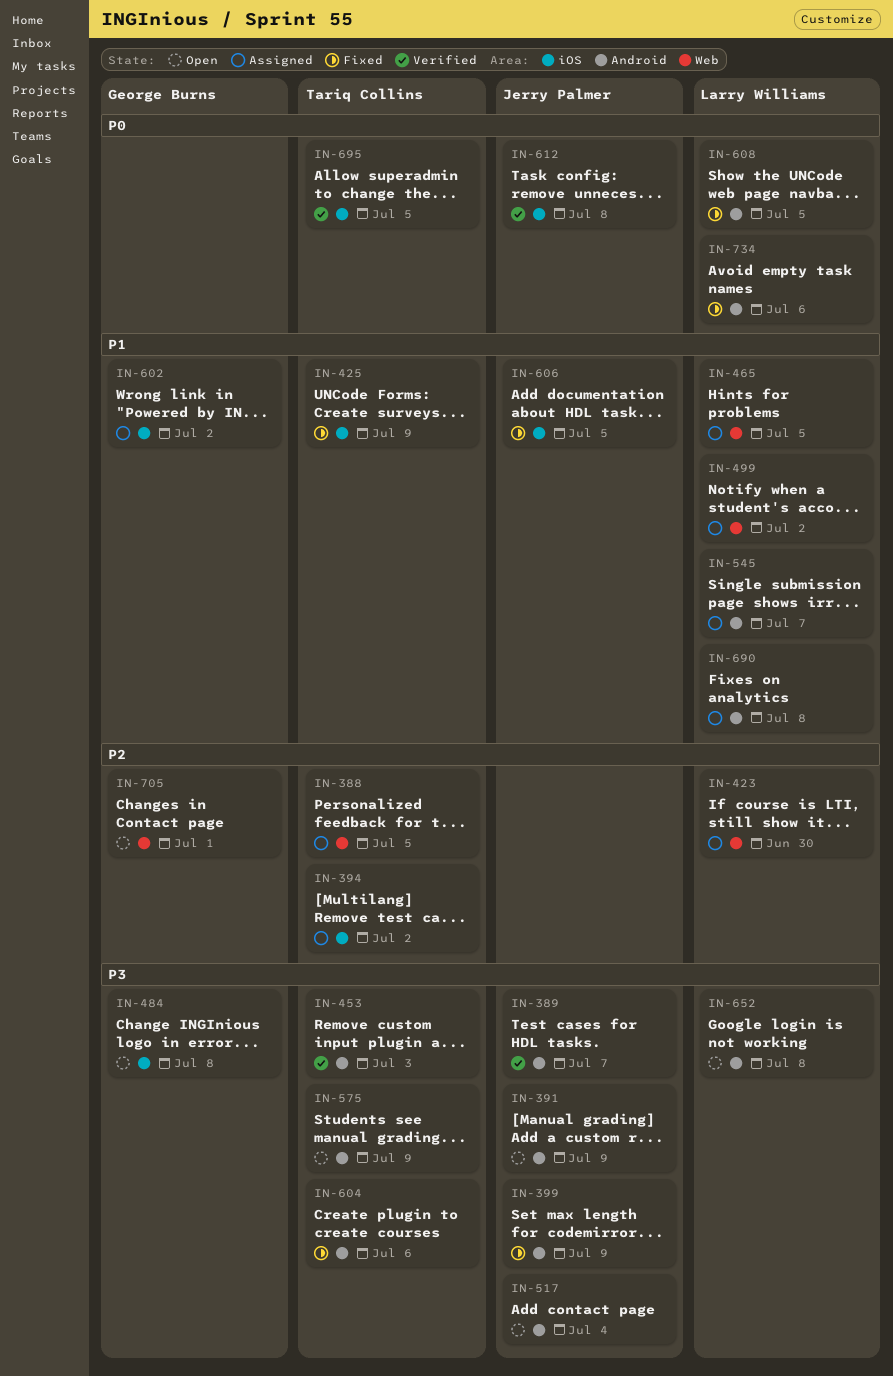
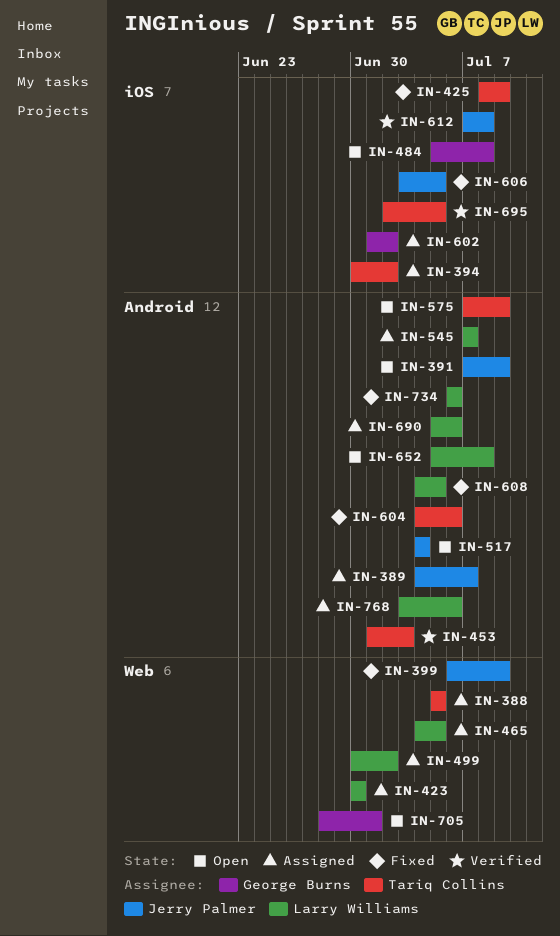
IN-389, status: Verified -> Assigned
IN-399, label: Android -> Web
IN-690, due: Jul 8 -> Jul 6
IN-768: none -> present

